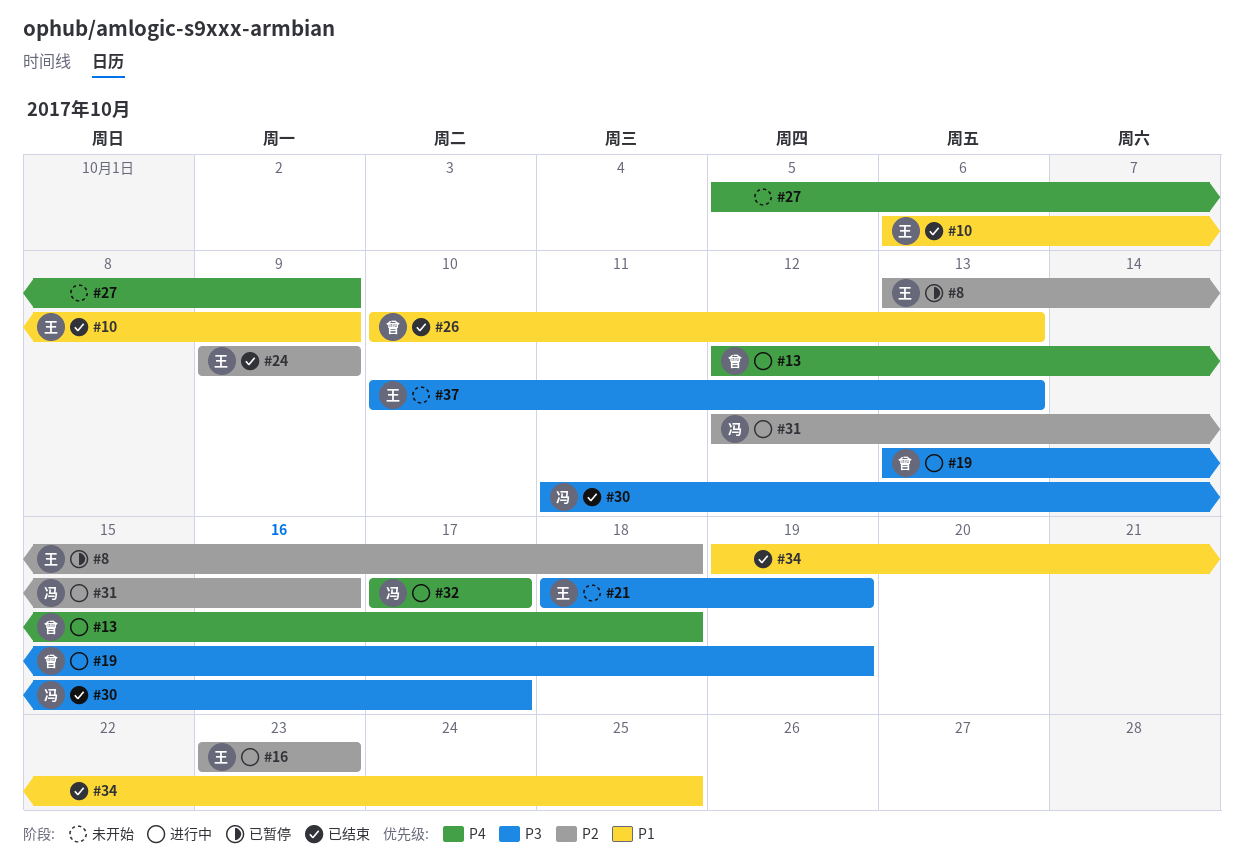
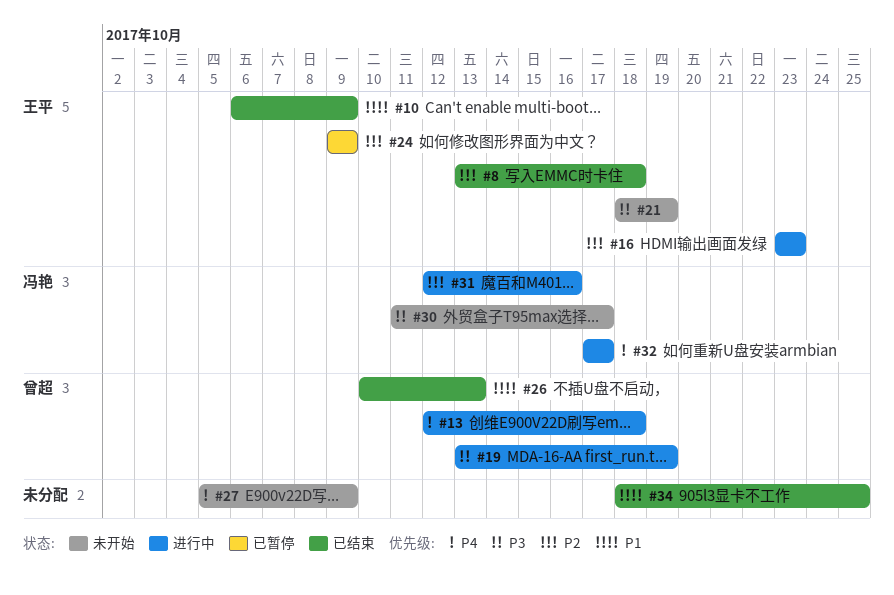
#8, status: 已暂停 -> 已结束
#24, status: 已结束 -> 已暂停
#30, status: 已结束 -> 未开始
#34, start: Oct 19 -> Oct 18
#37: present -> none

